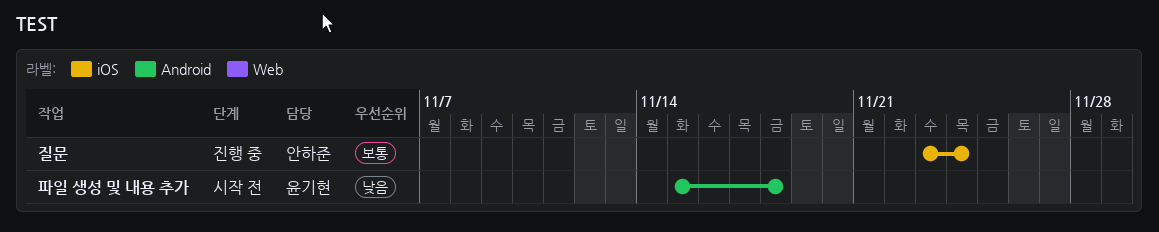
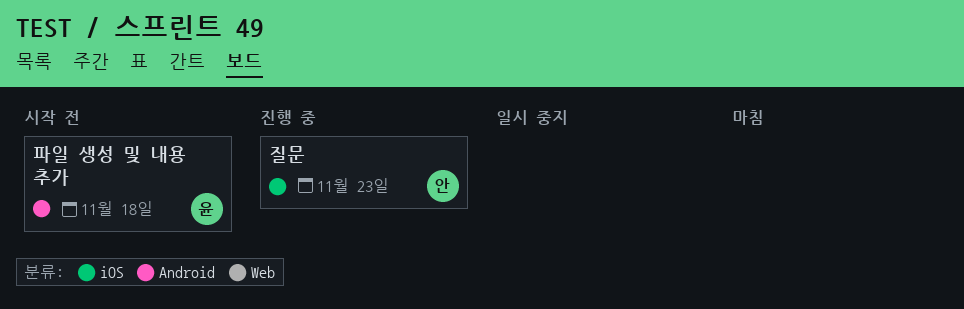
질문, due: Nov 24 -> Nov 23

